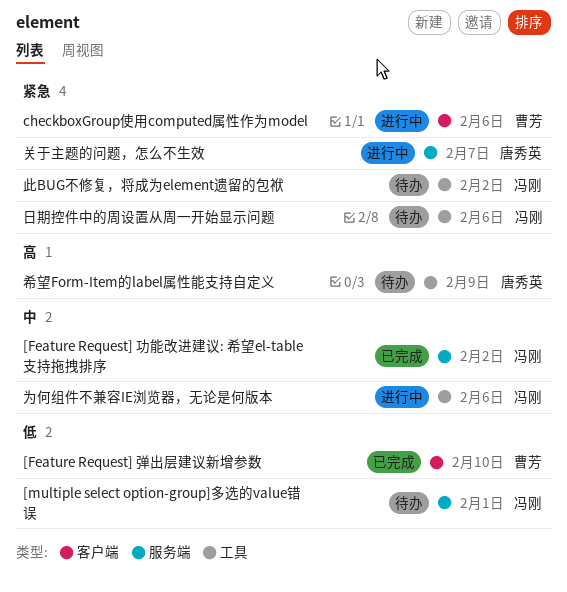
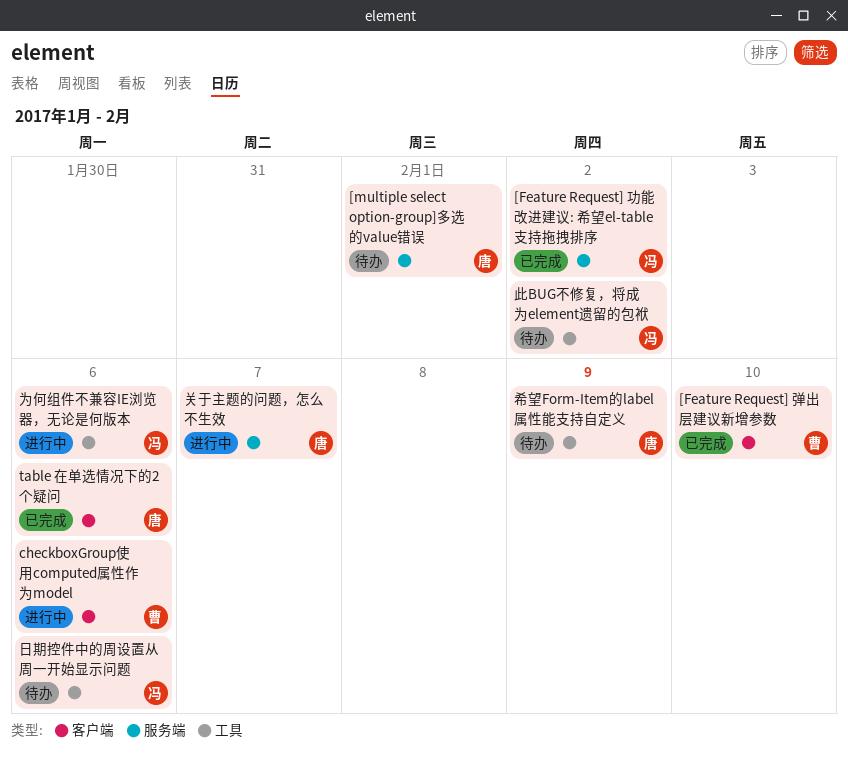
[multiple select option-group]多选的value错误, owner: 冯刚 -> 唐秀英
table 在单选情况下的2个疑问: none -> present

